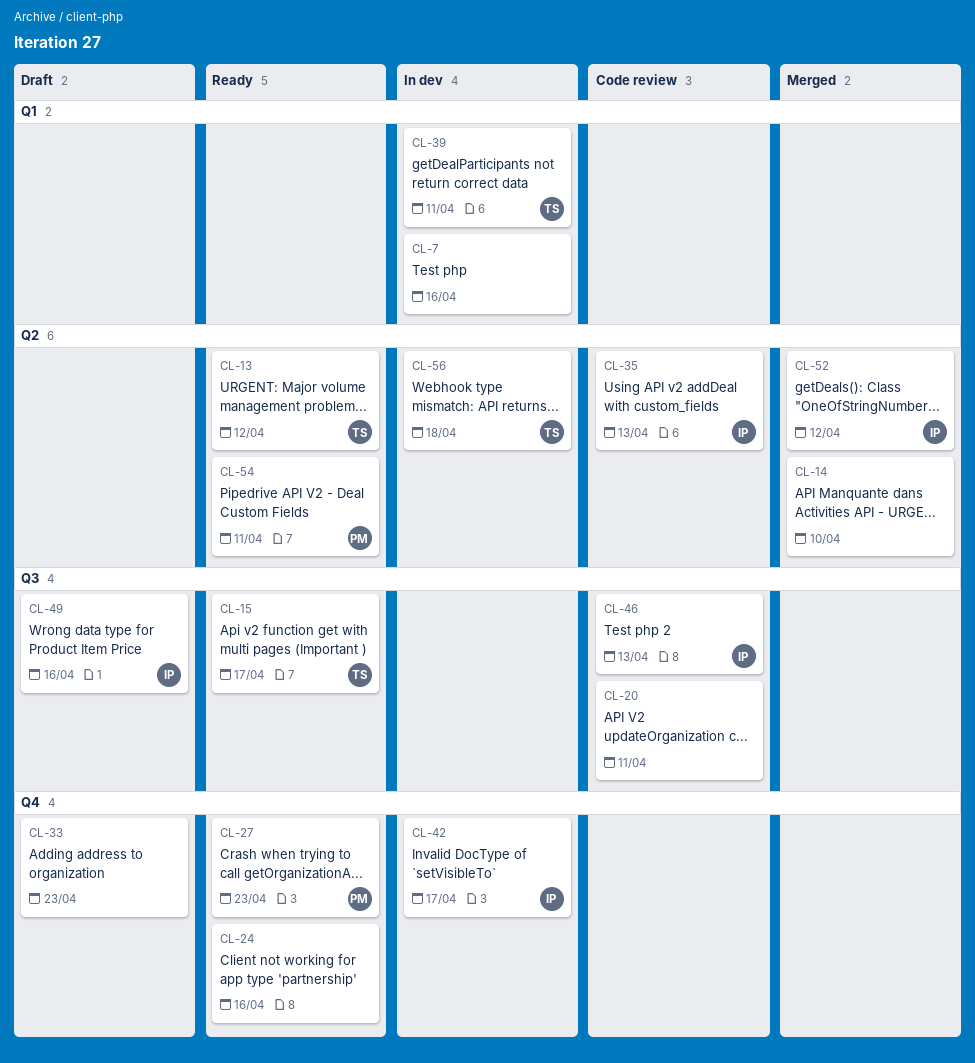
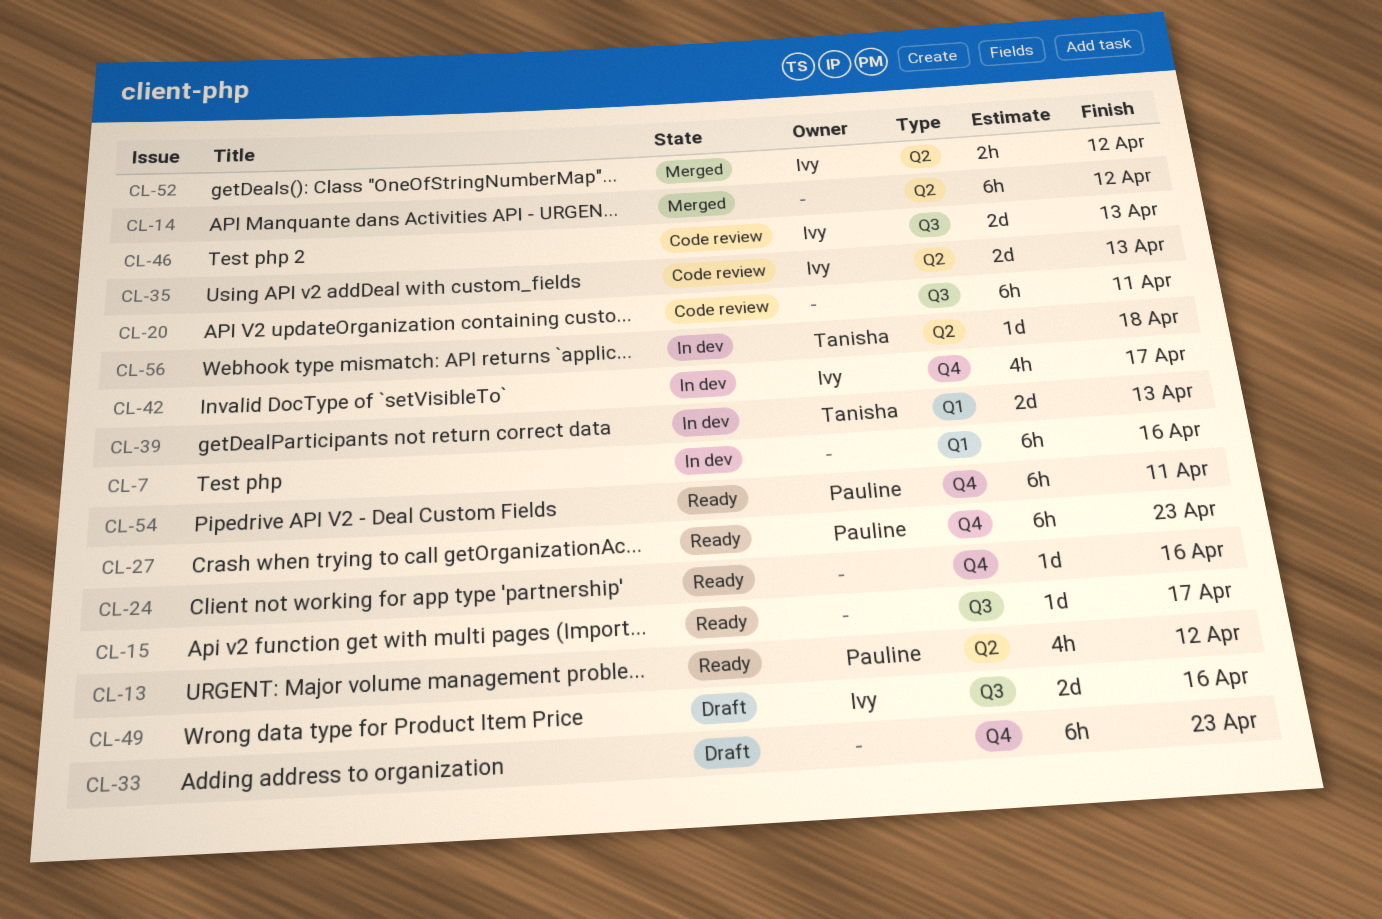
CL-13, owner: Tanisha -> Pauline
CL-14, due: Apr 10 -> Apr 12
CL-15, owner: Tanisha -> none
CL-39, due: Apr 11 -> Apr 13
CL-54, label: Q2 -> Q4

